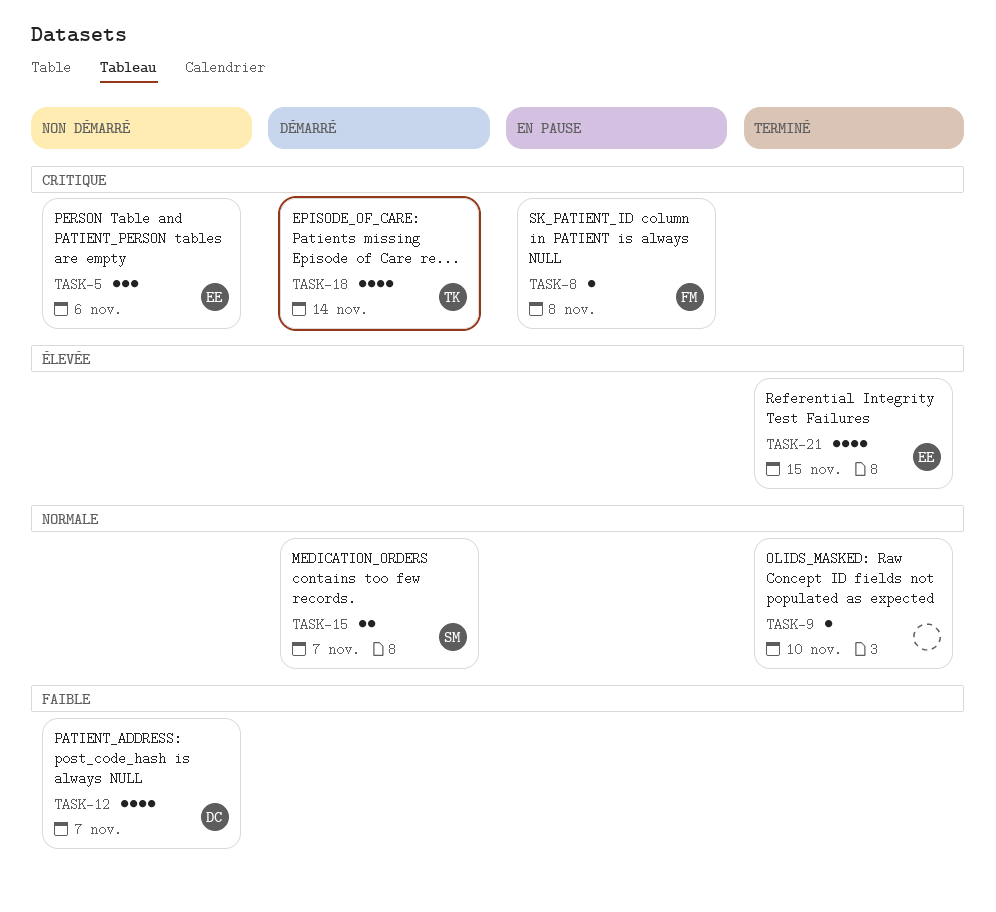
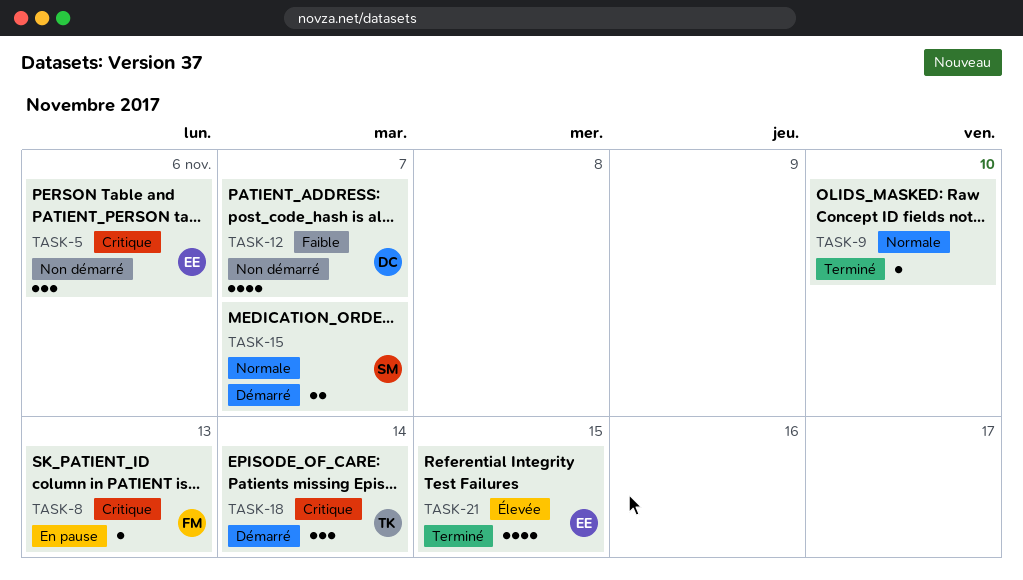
TASK-8, due: Nov 8 -> Nov 13
TASK-18, estimate: 4 -> 3

